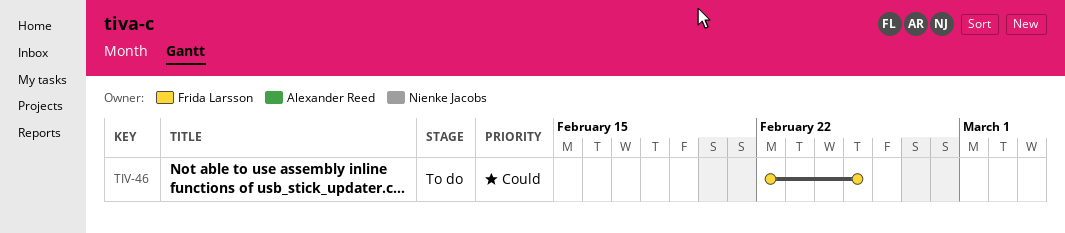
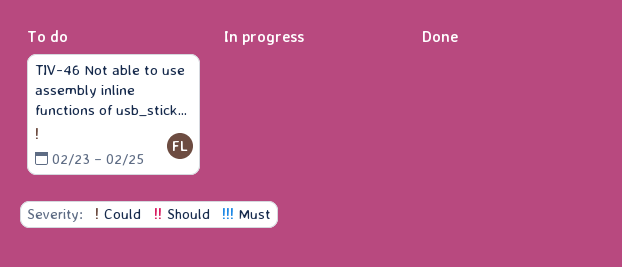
TIV-46, start: Feb 22 -> Feb 23

